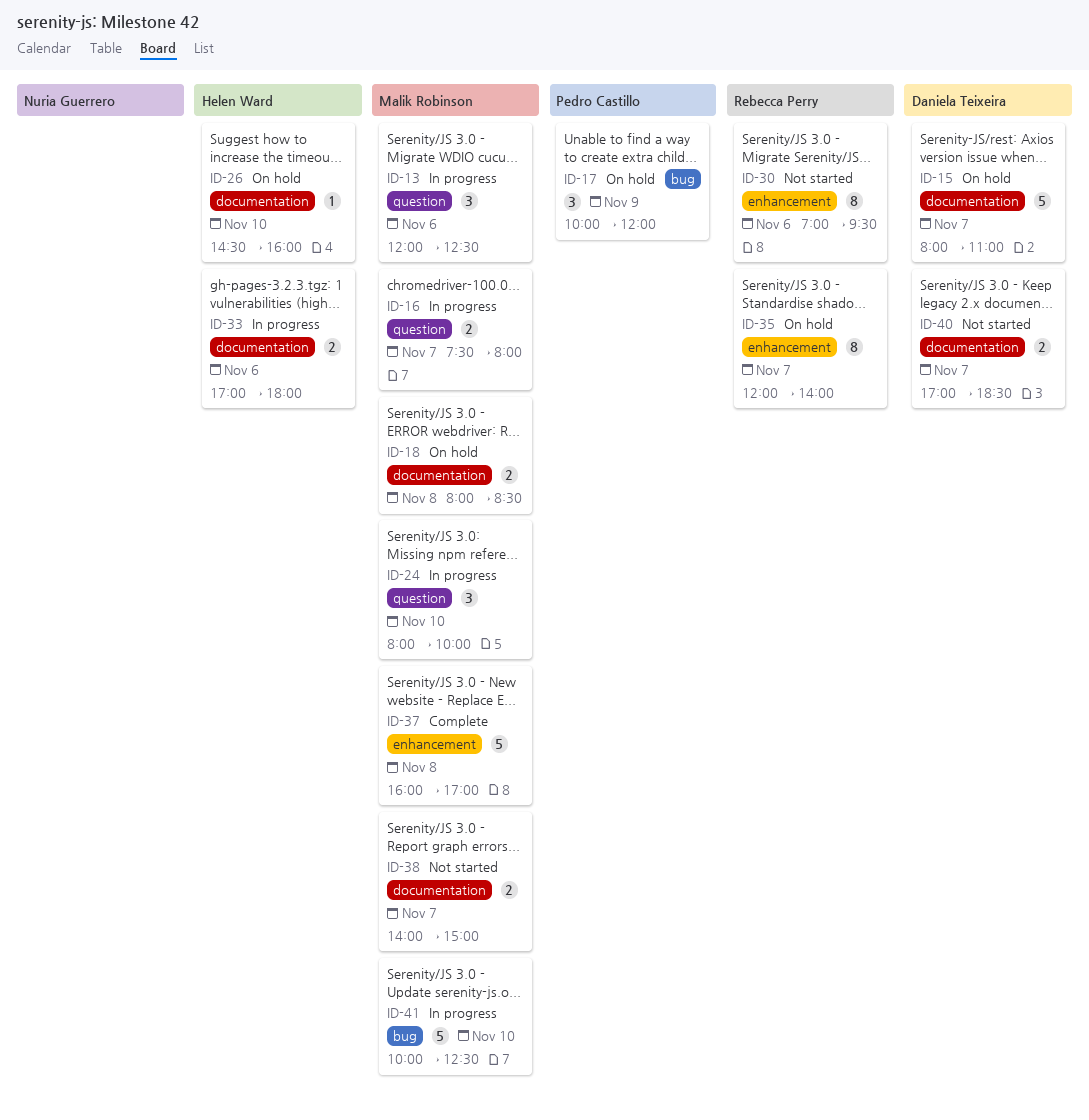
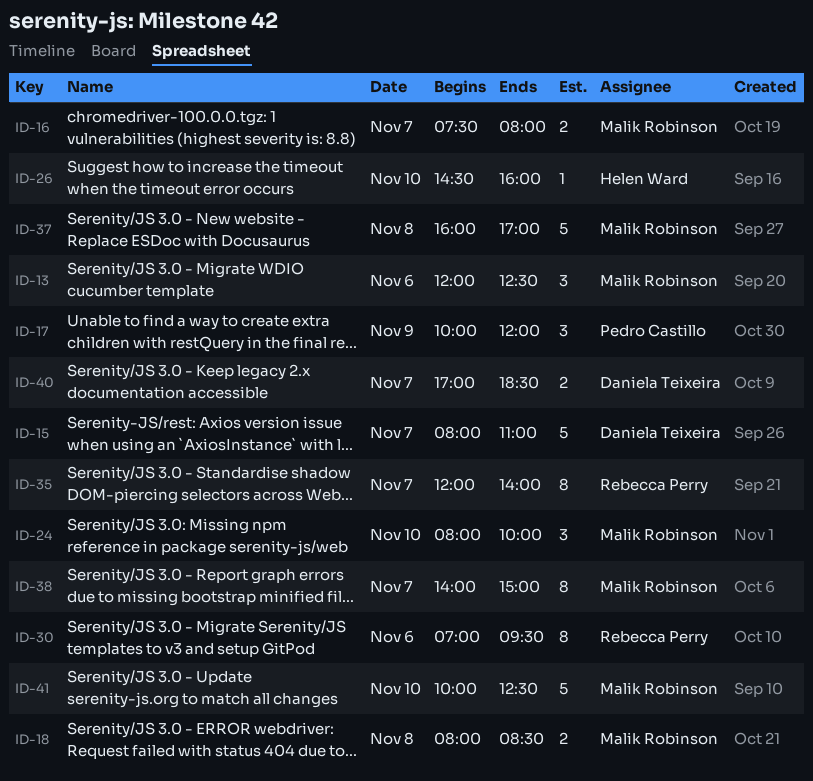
ID-33: present -> none
ID-38, estimate: 2 -> 8

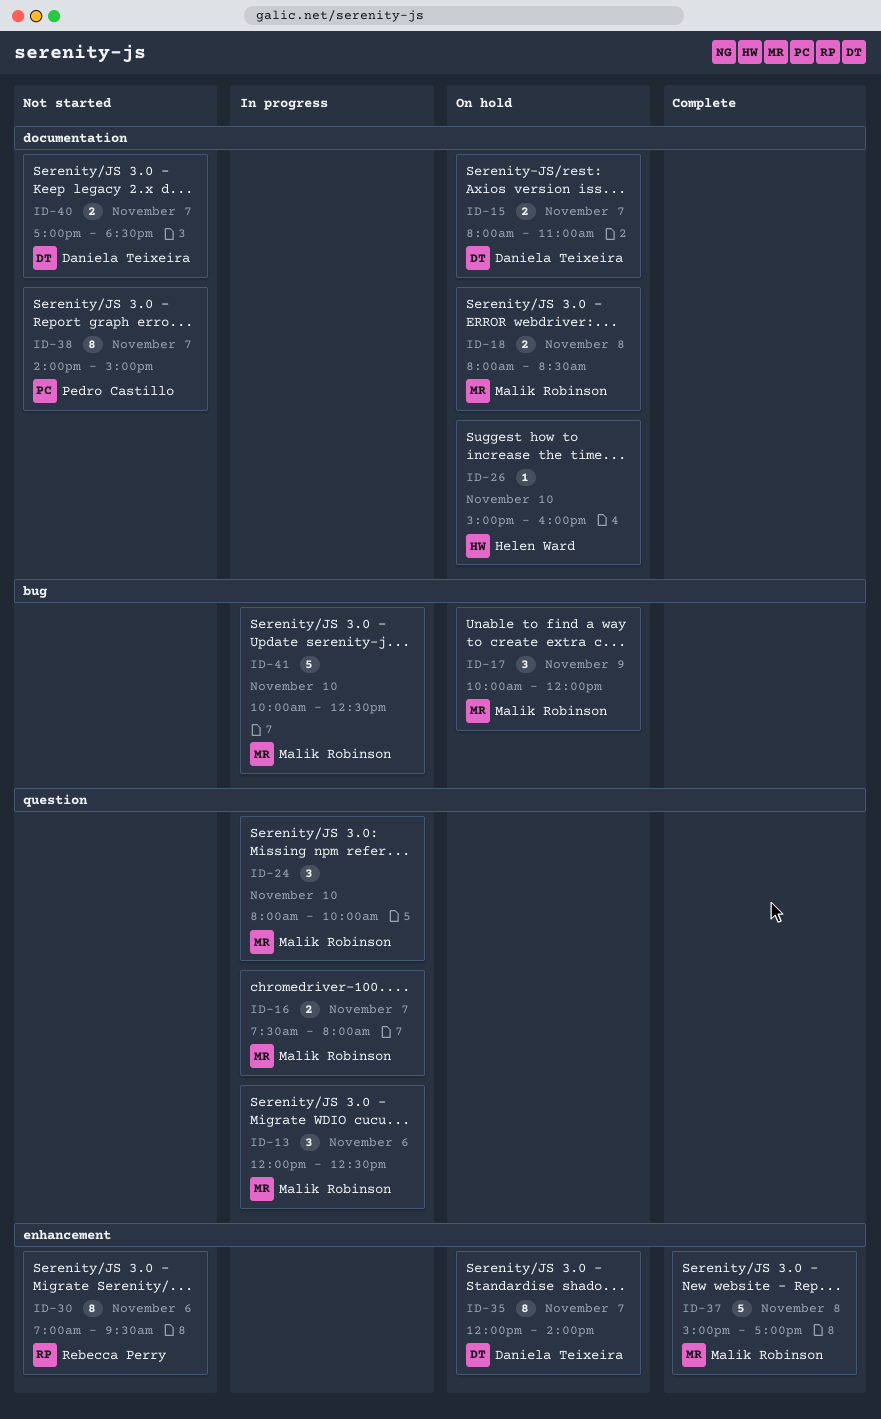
ID-15, estimate: 5 -> 2
ID-17, owner: Pedro Castillo -> Malik Robinson
ID-26, begins: 14:30 -> 15:00
ID-35, owner: Rebecca Perry -> Daniela Teixeira
ID-37, begins: 16:00 -> 15:00
ID-38, owner: Malik Robinson -> Pedro Castillo

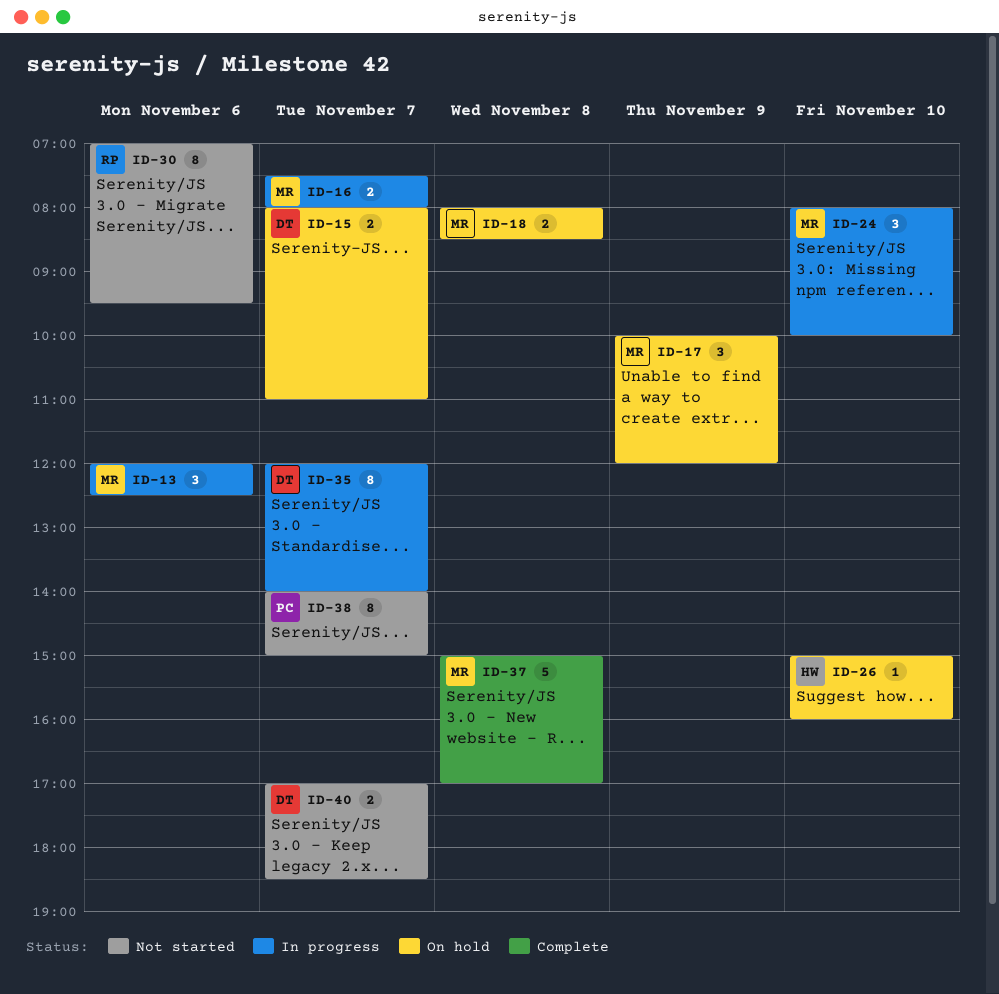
ID-35, status: On hold -> In progress
ID-41: present -> none

